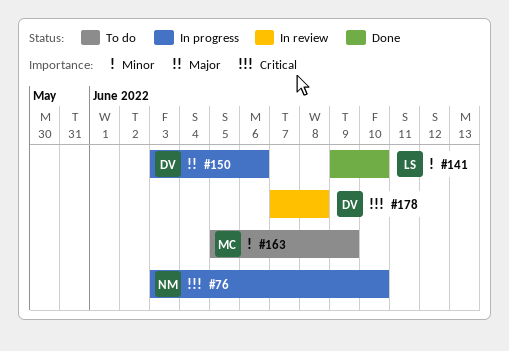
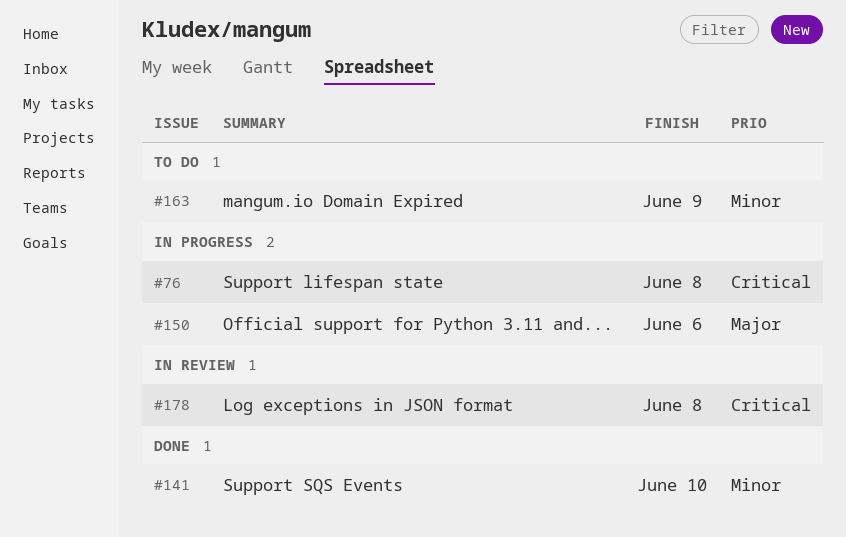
#76, due: Jun 10 -> Jun 8

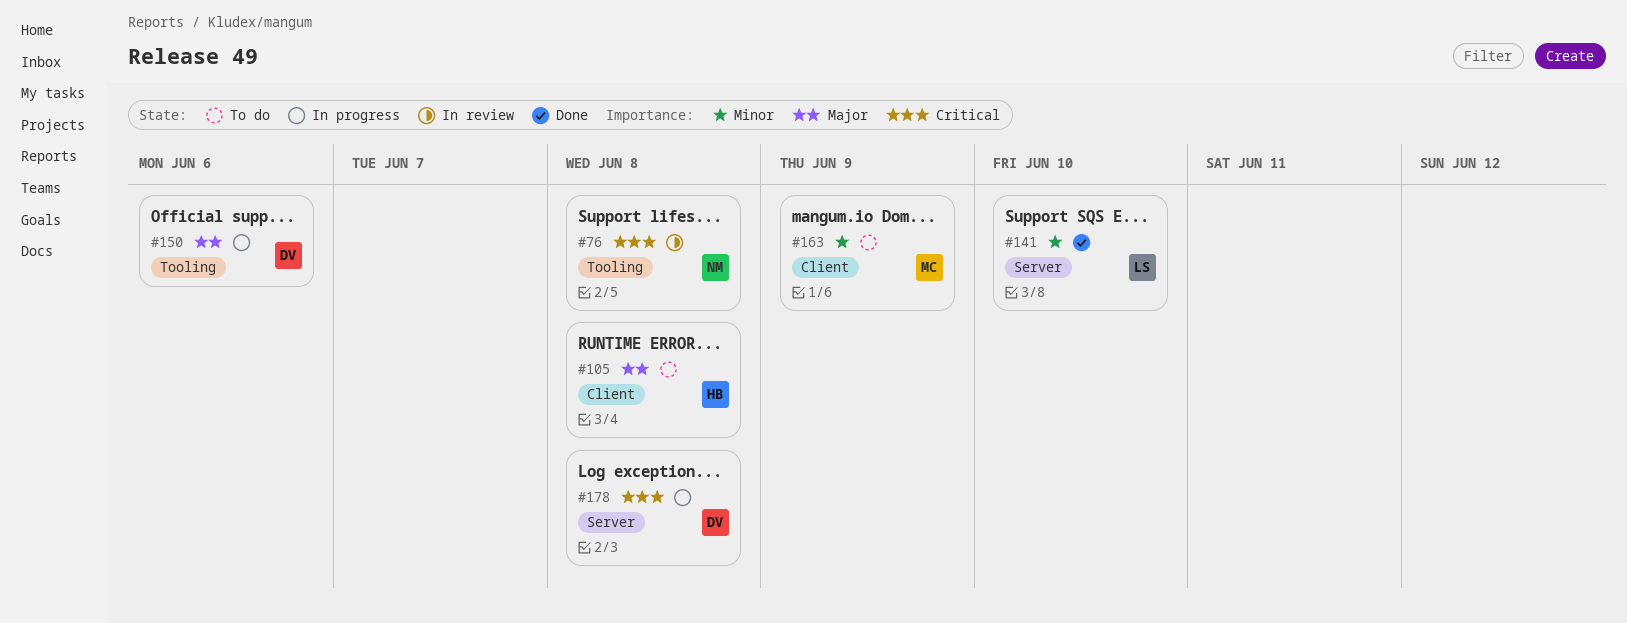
#76, status: In progress -> In review
#105: none -> present
#178, status: In review -> In progress

